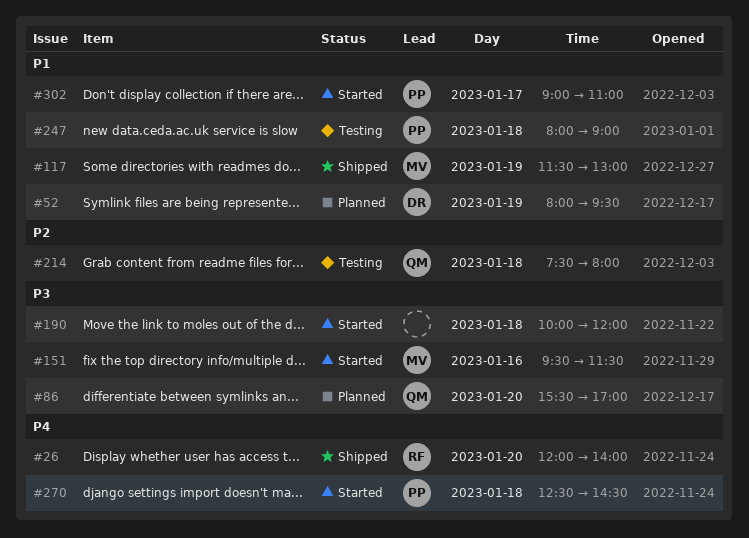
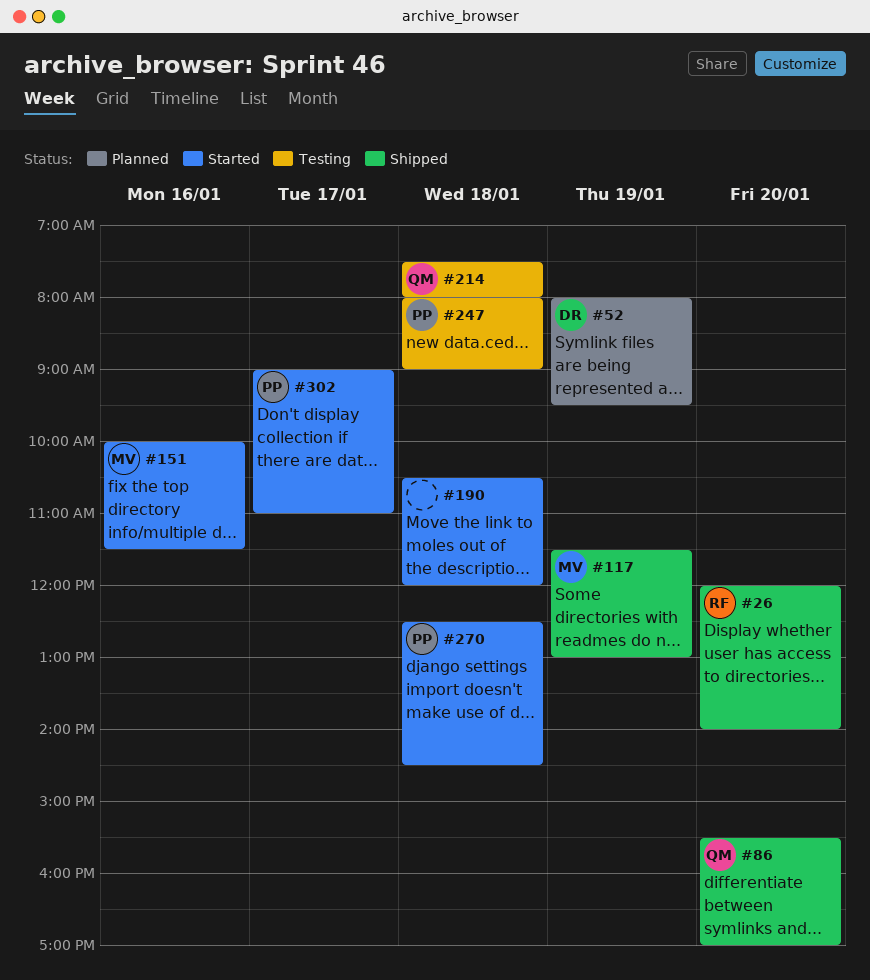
#86, status: Planned -> Shipped
#151, begins: 09:30 -> 10:00
#190, begins: 10:00 -> 10:30

